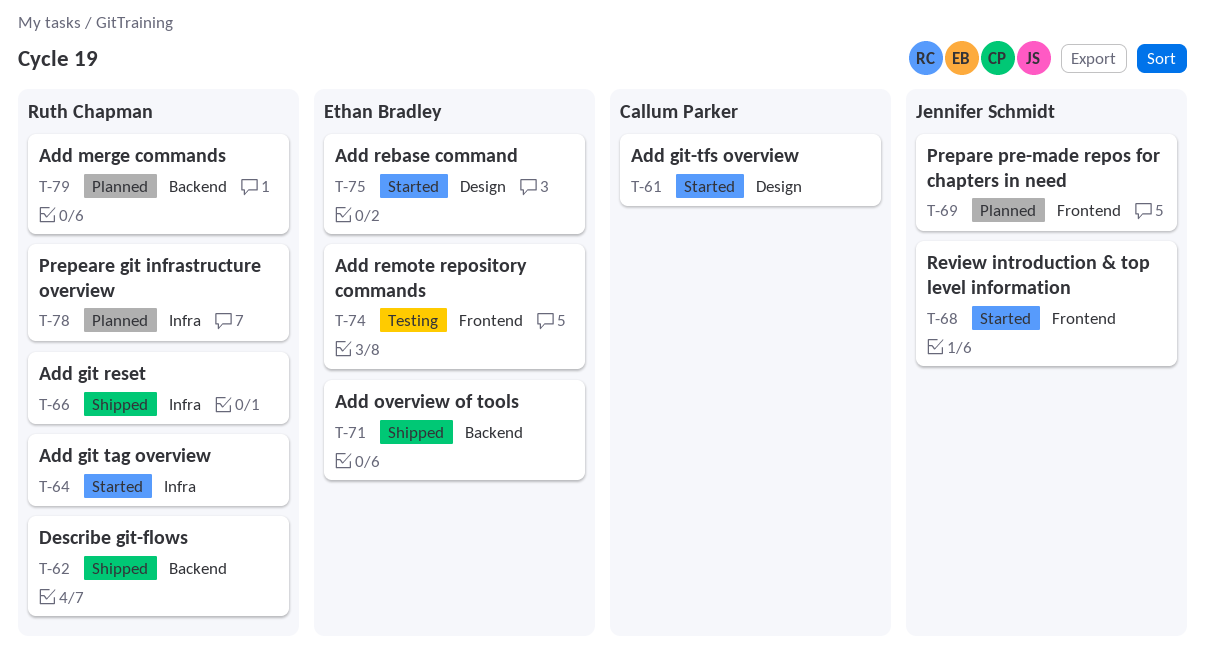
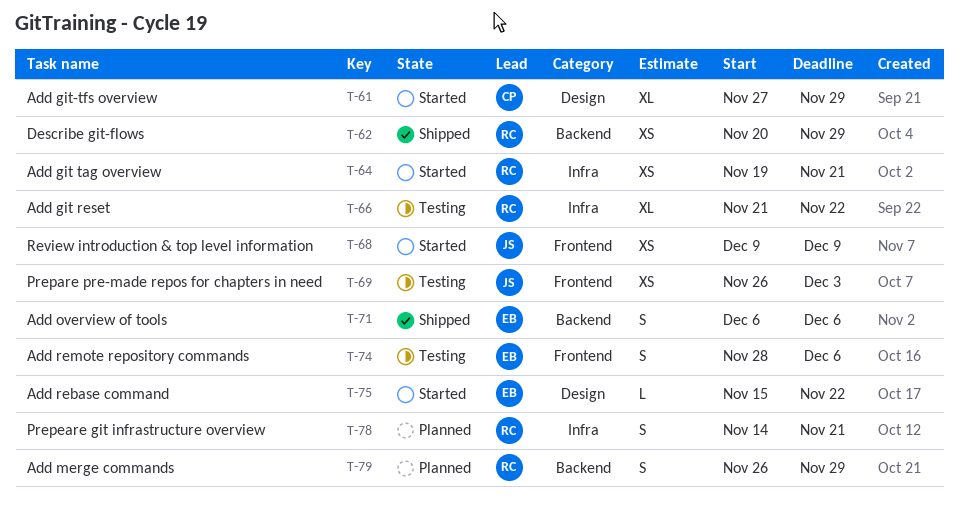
T-66, status: Shipped -> Testing
T-69, status: Planned -> Testing

